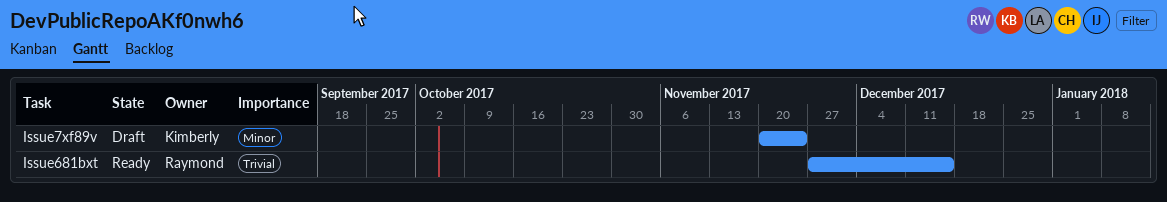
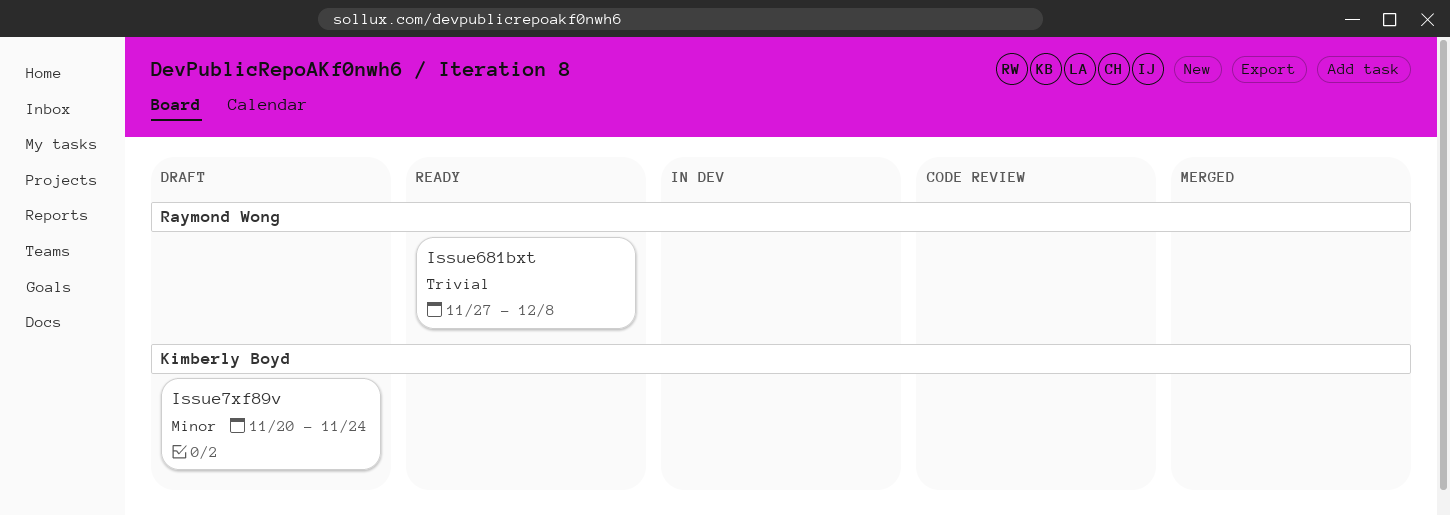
Issue681bxt, due: Dec 15 -> Dec 8

